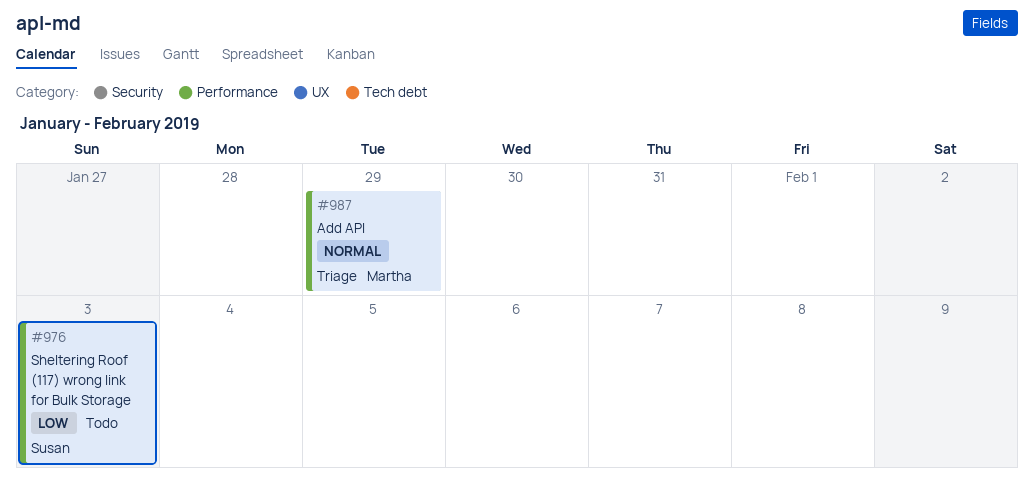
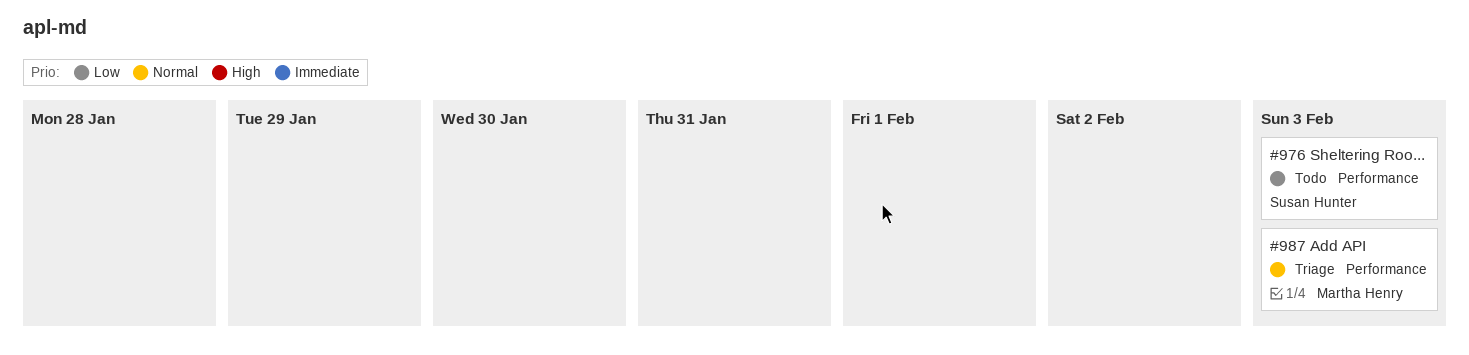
#987, due: Jan 29 -> Feb 3

